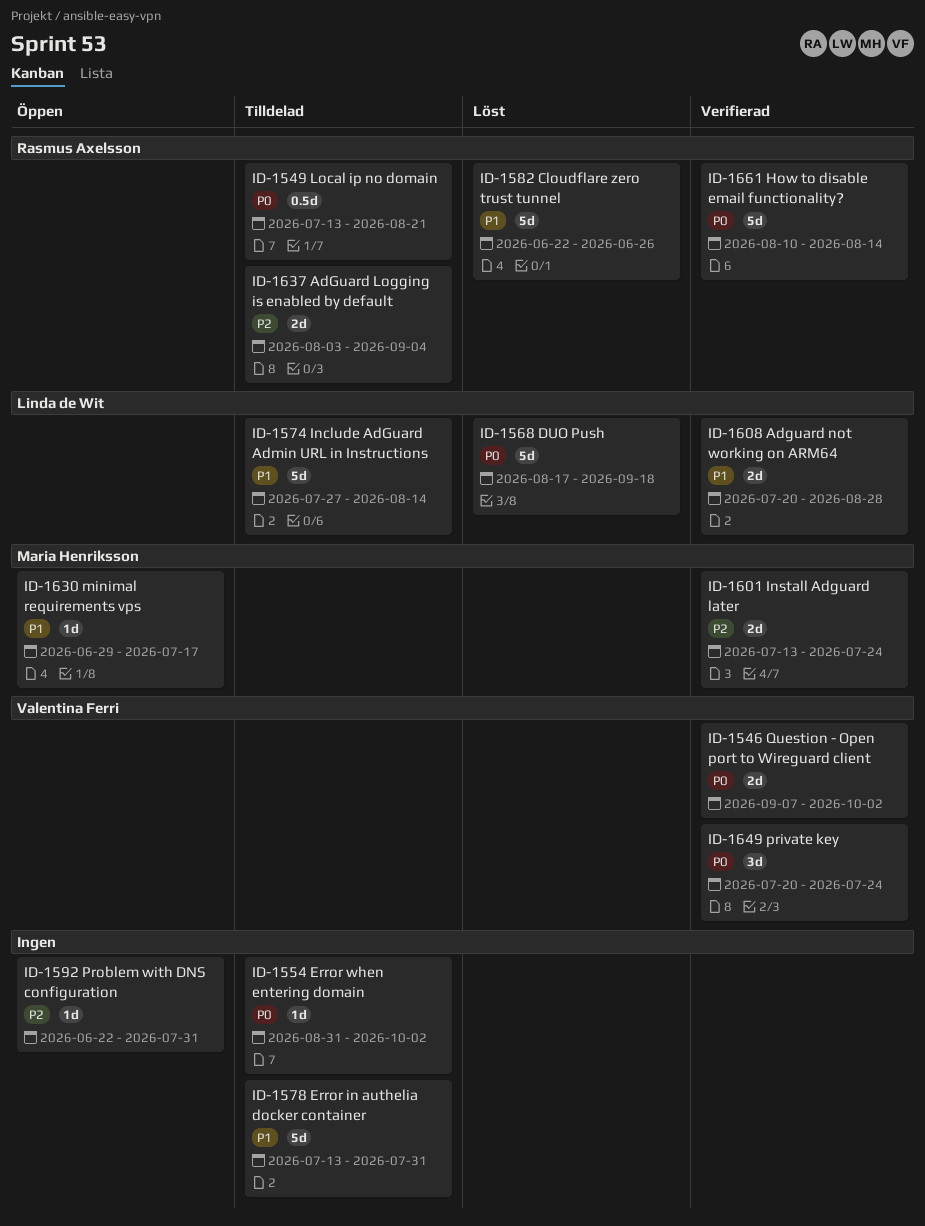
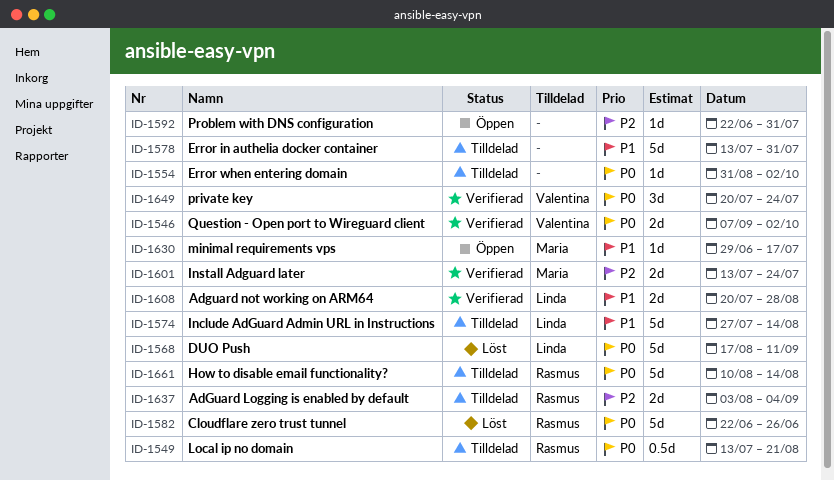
ID-1568, due: Sep 18 -> Sep 11
ID-1582, priority: P1 -> P0
ID-1661, status: Verifierad -> Tilldelad

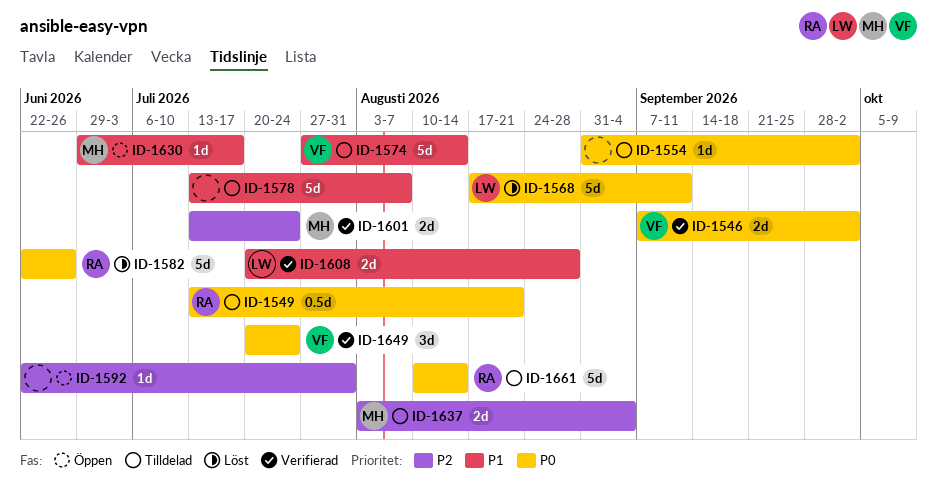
ID-1574, owner: Linda -> Valentina
ID-1578, due: Jul 31 -> Aug 7
ID-1637, owner: Rasmus -> Maria

